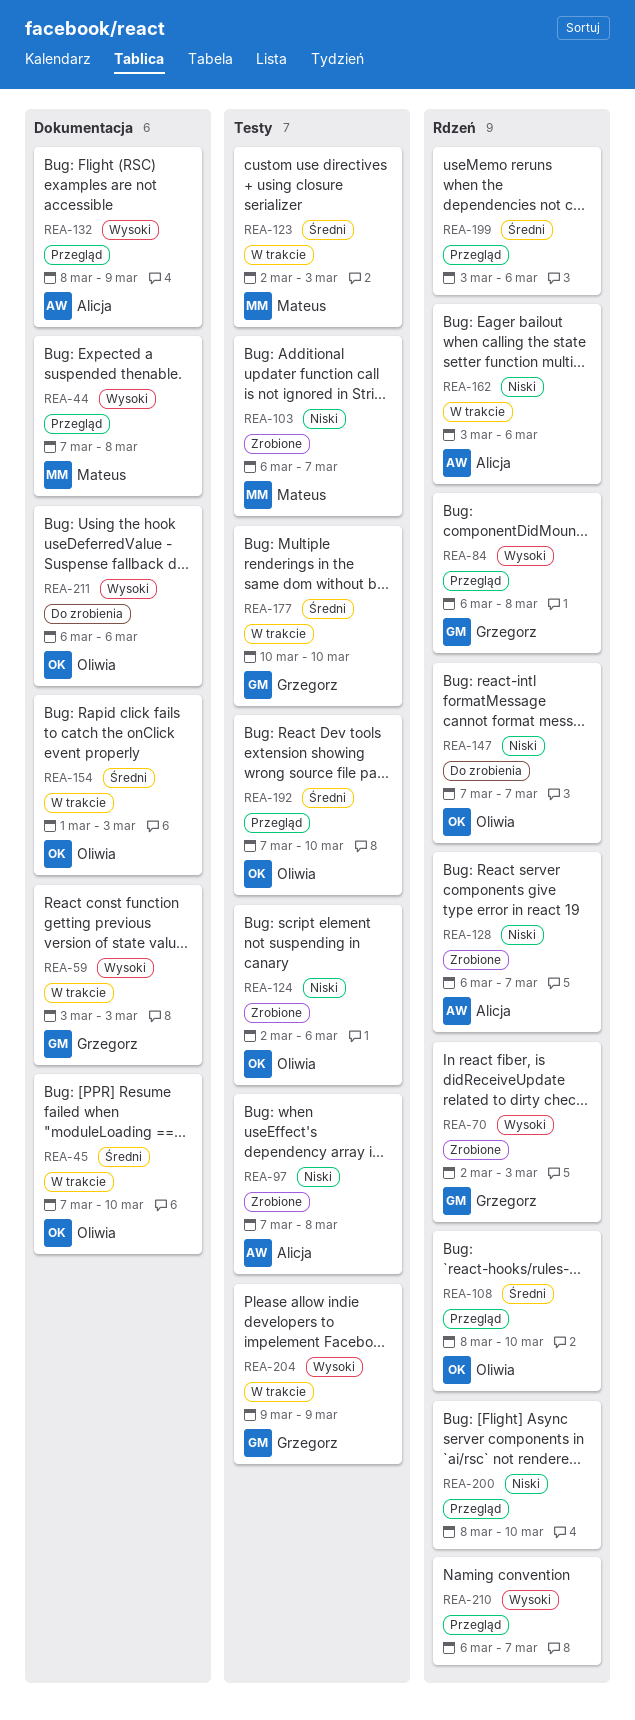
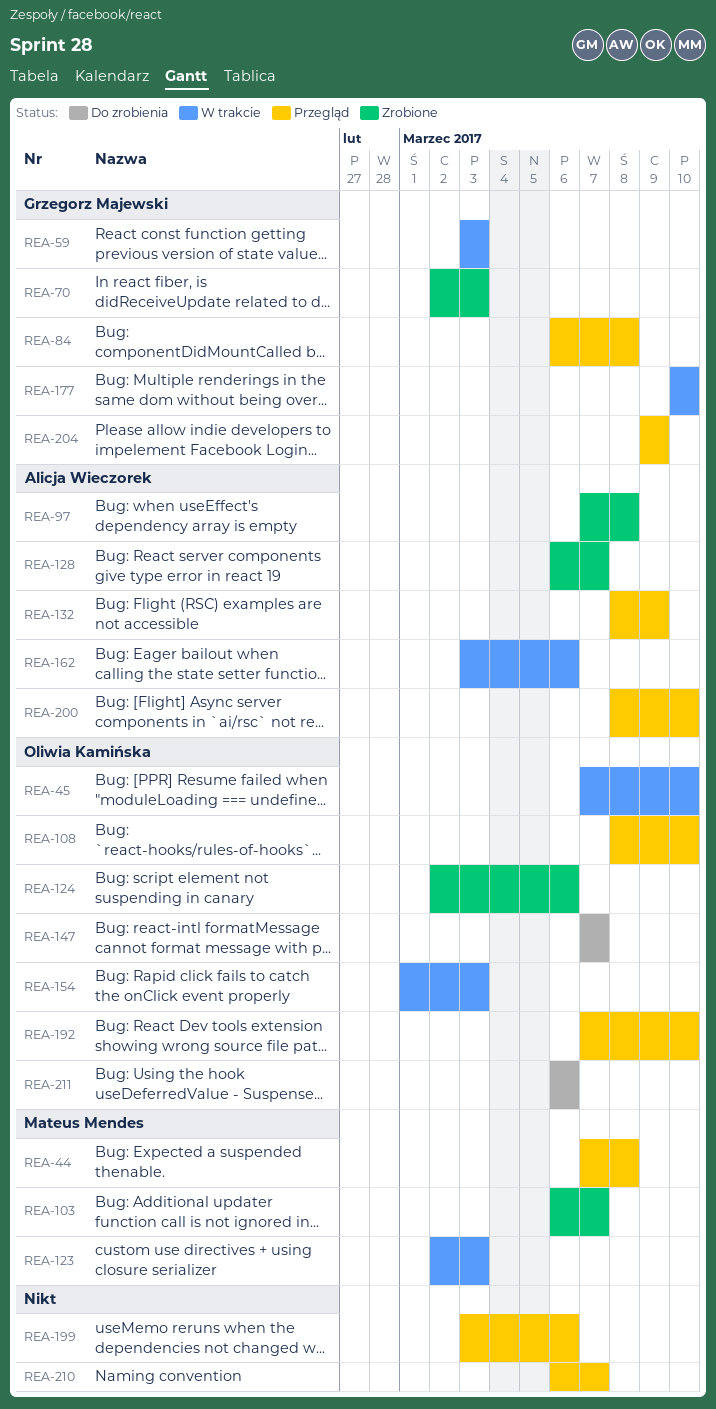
REA-200, owner: none -> Alicja Wieczorek
REA-204, status: W trakcie -> Przegląd

